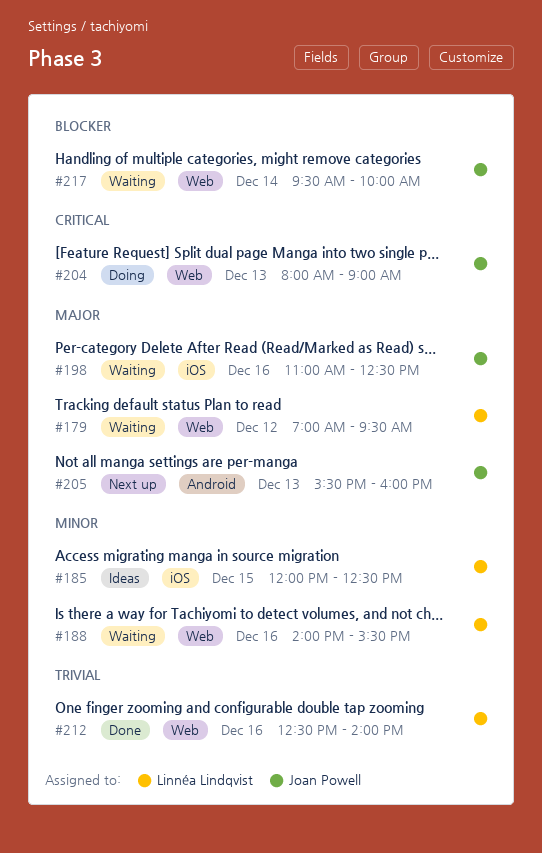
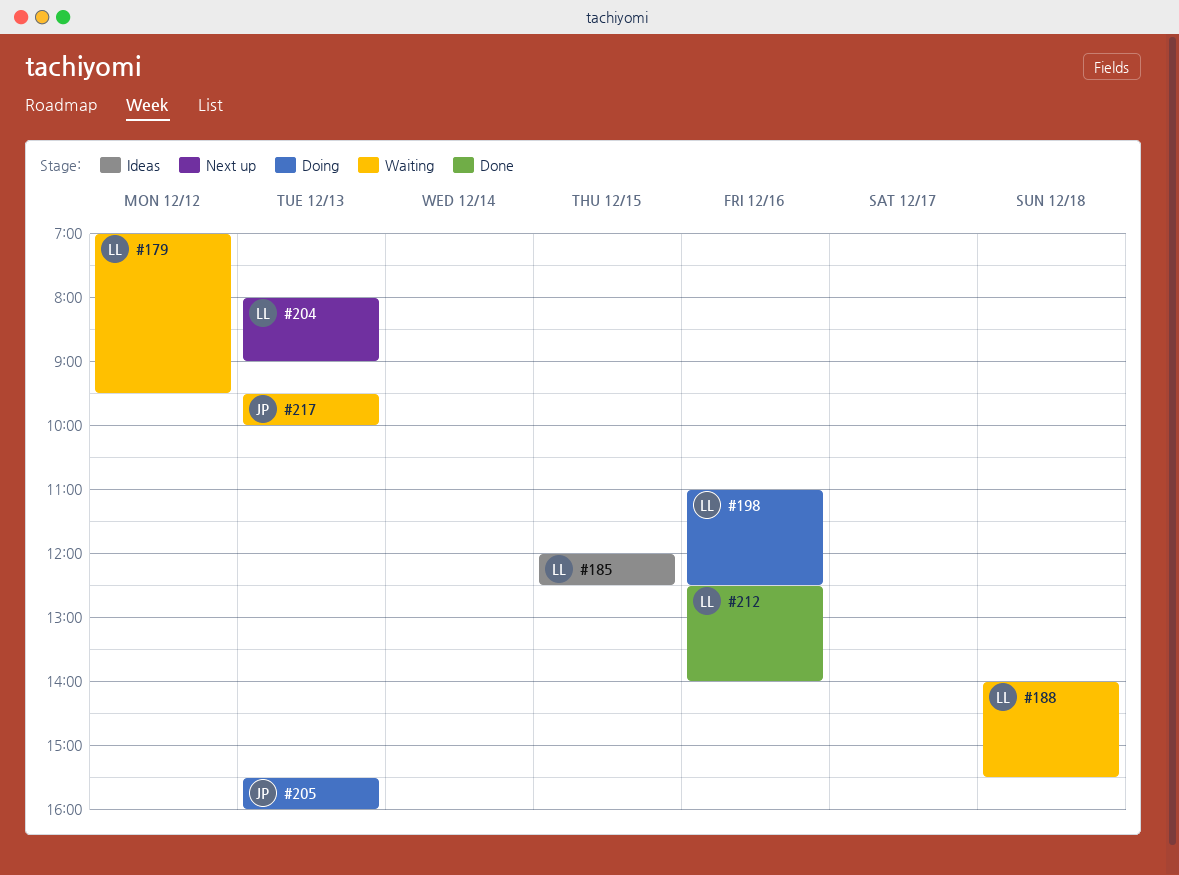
#188, day: Dec 16 -> Dec 18
#198, status: Waiting -> Doing
#198, owner: Joan Powell -> Linnéa Lindqvist
#204, status: Doing -> Next up
#204, owner: Joan Powell -> Linnéa Lindqvist
#205, status: Next up -> Doing
#217, day: Dec 14 -> Dec 13

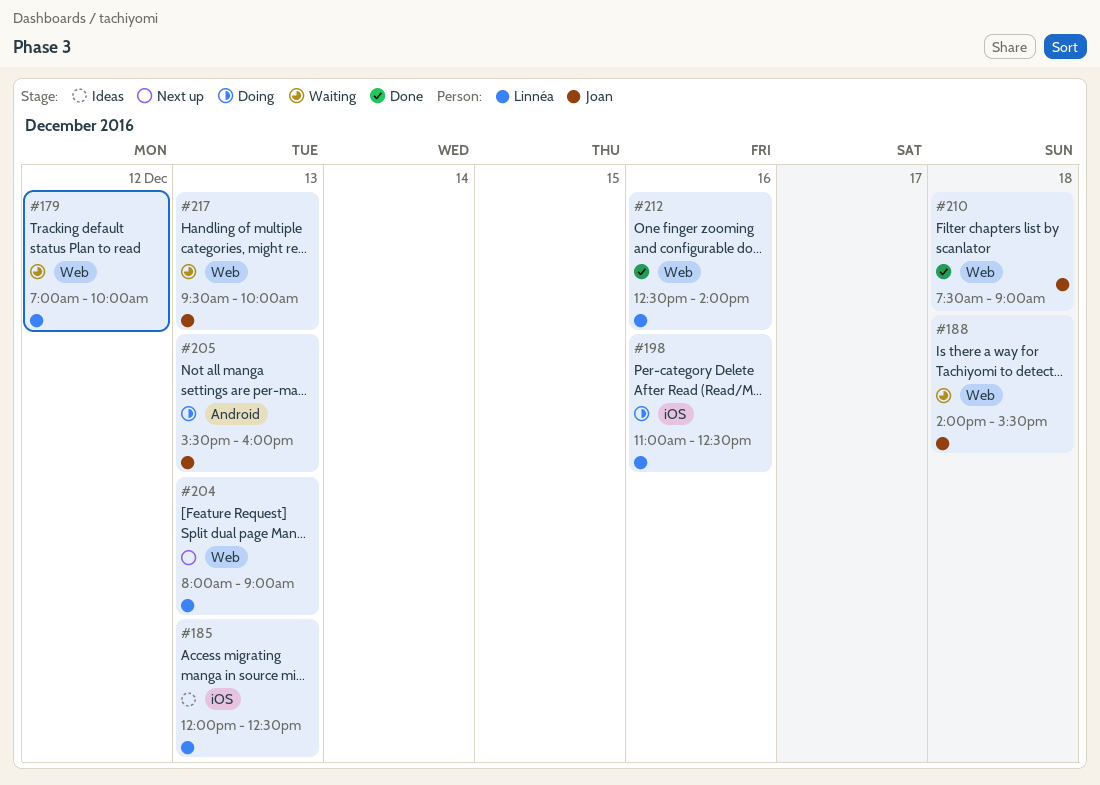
#179, ends: 09:30 -> 10:00
#185, day: Dec 15 -> Dec 13
#188, owner: Linnéa -> Joan
#210: none -> present

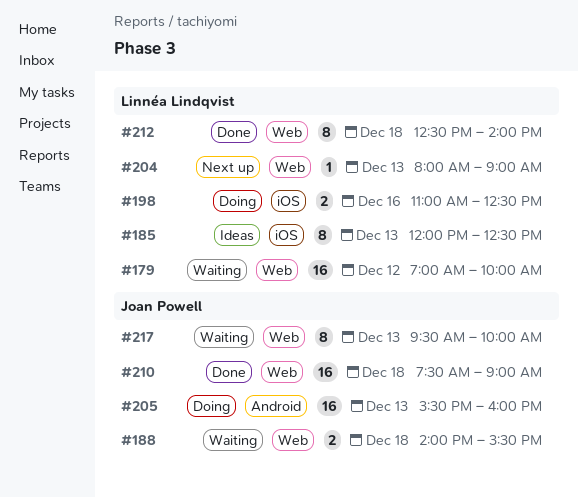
#212, day: Dec 16 -> Dec 18

